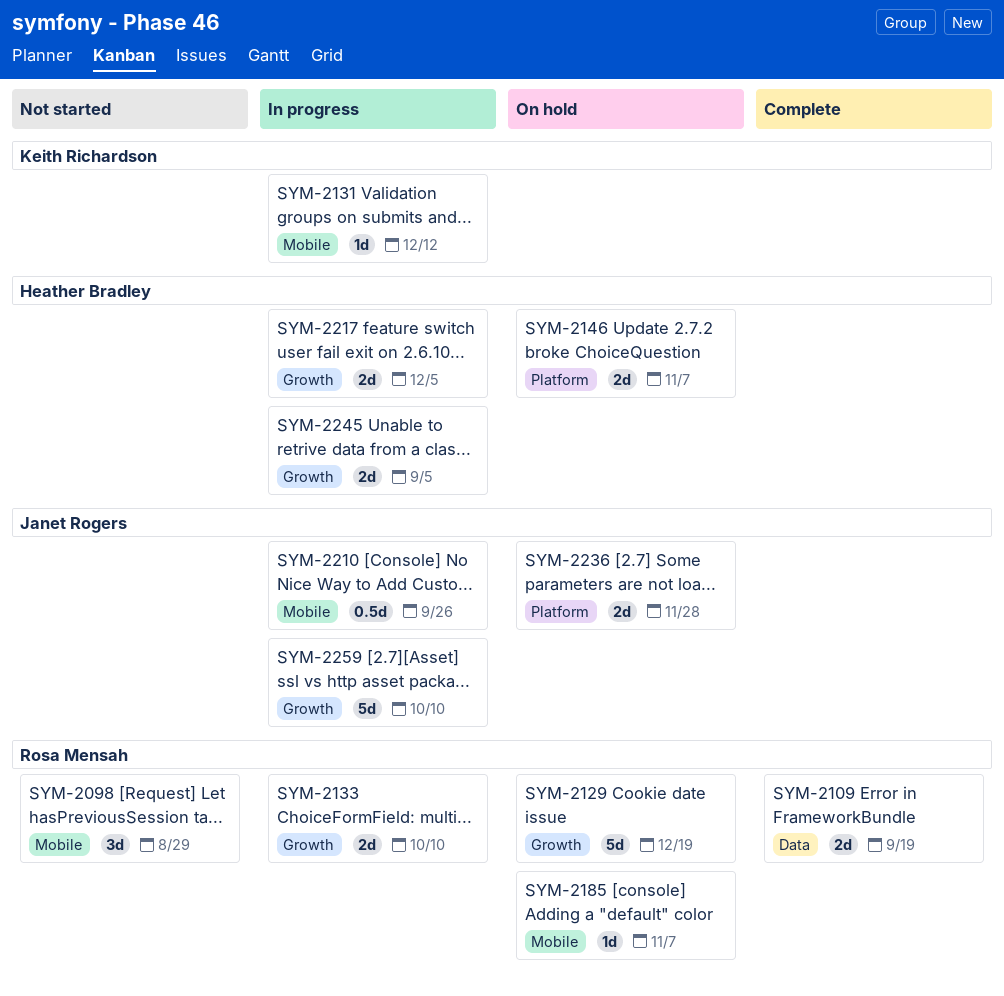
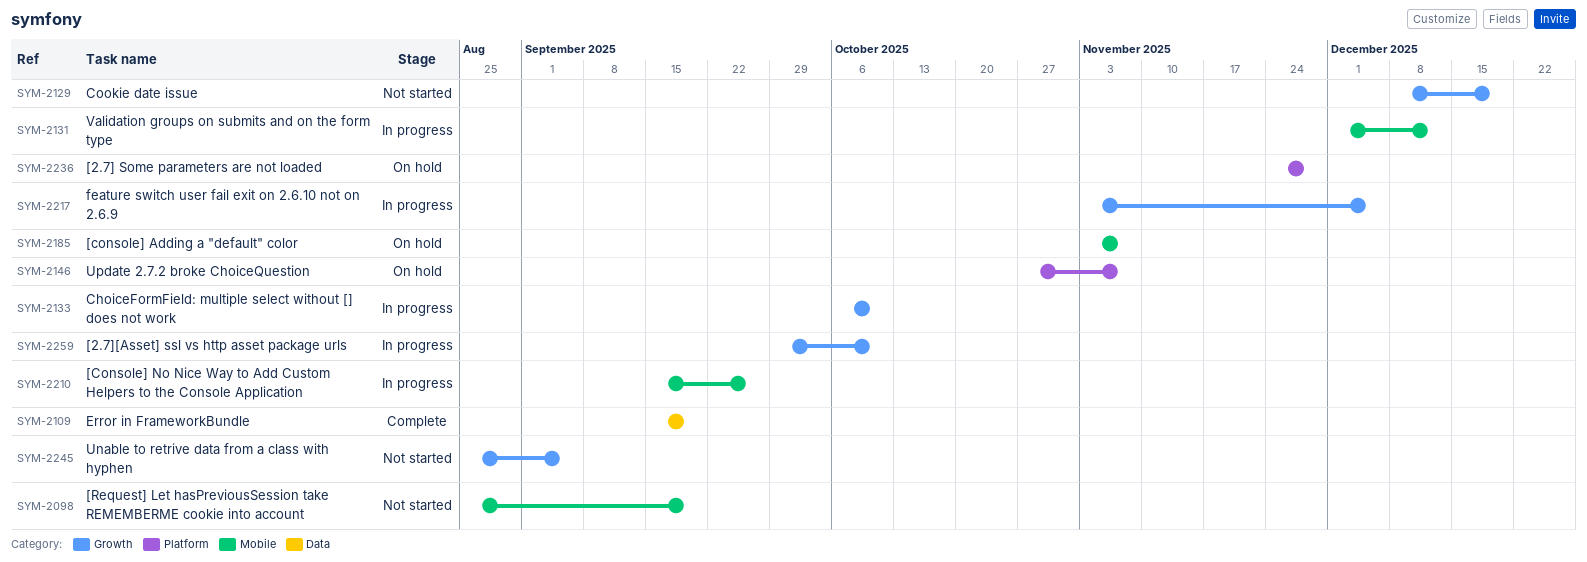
SYM-2098, due: Aug 29 -> Sep 19
SYM-2129, status: On hold -> Not started
SYM-2245, status: In progress -> Not started

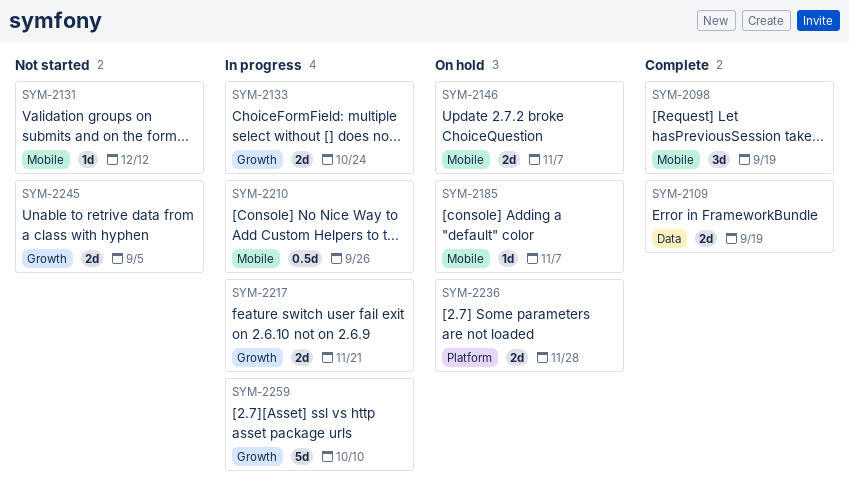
SYM-2098, status: Not started -> Complete
SYM-2129: present -> none
SYM-2131, status: In progress -> Not started
SYM-2133, due: Oct 10 -> Oct 24
SYM-2146, label: Platform -> Mobile
SYM-2217, due: Dec 5 -> Nov 21

